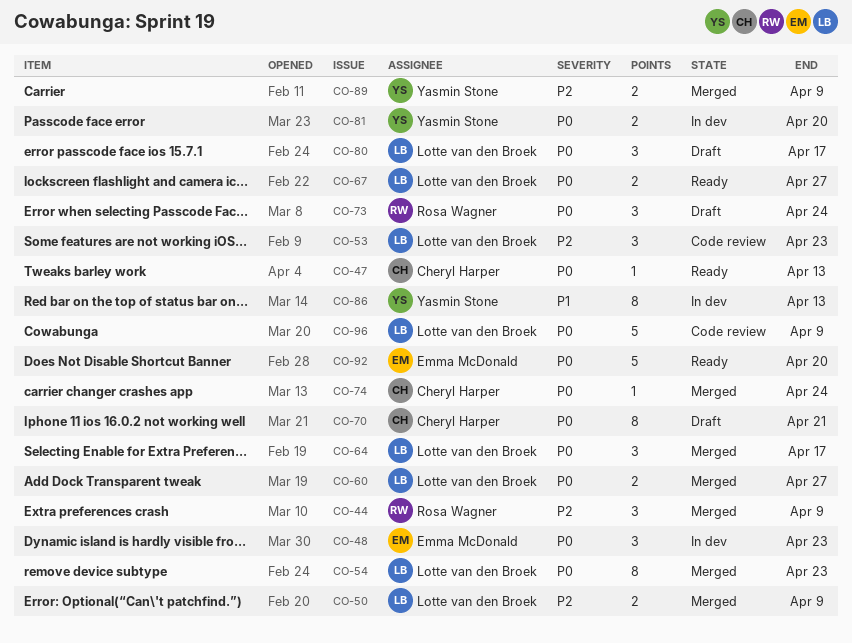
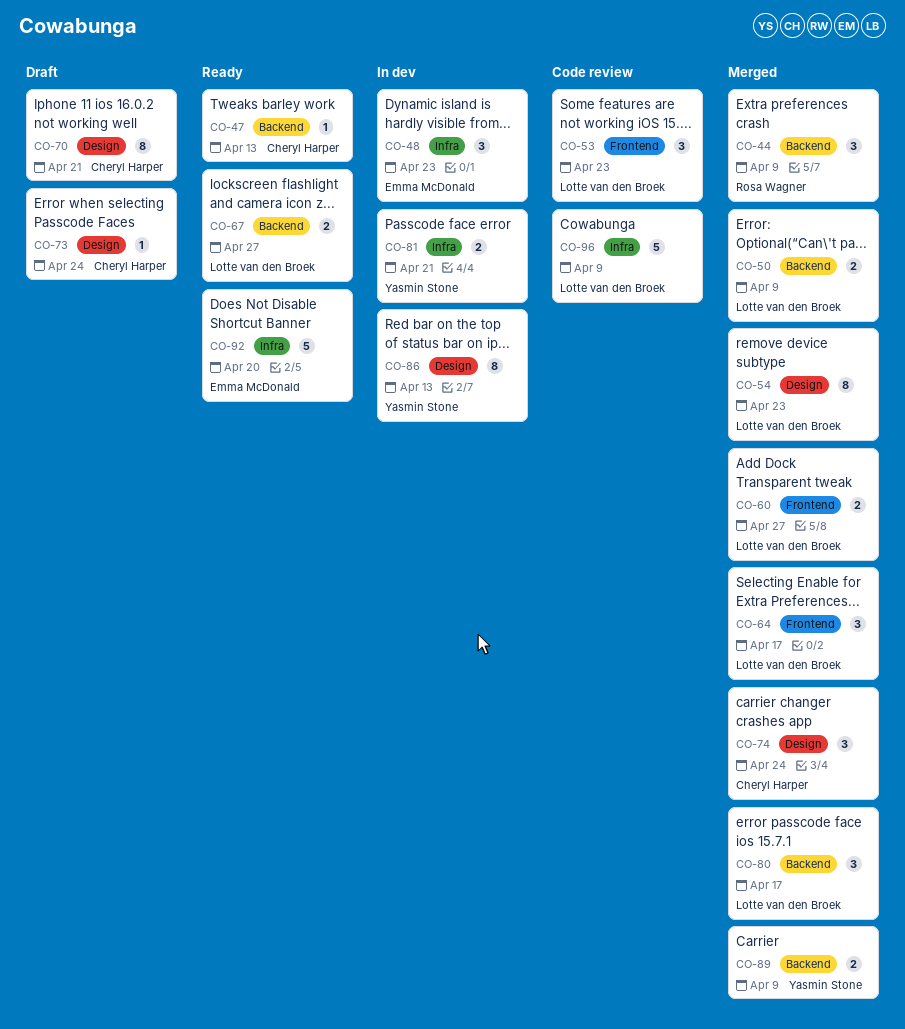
CO-73, owner: Rosa Wagner -> Cheryl Harper
CO-73, estimate: 3 -> 1
CO-74, estimate: 1 -> 3
CO-80, status: Draft -> Merged
CO-81, due: Apr 20 -> Apr 21

